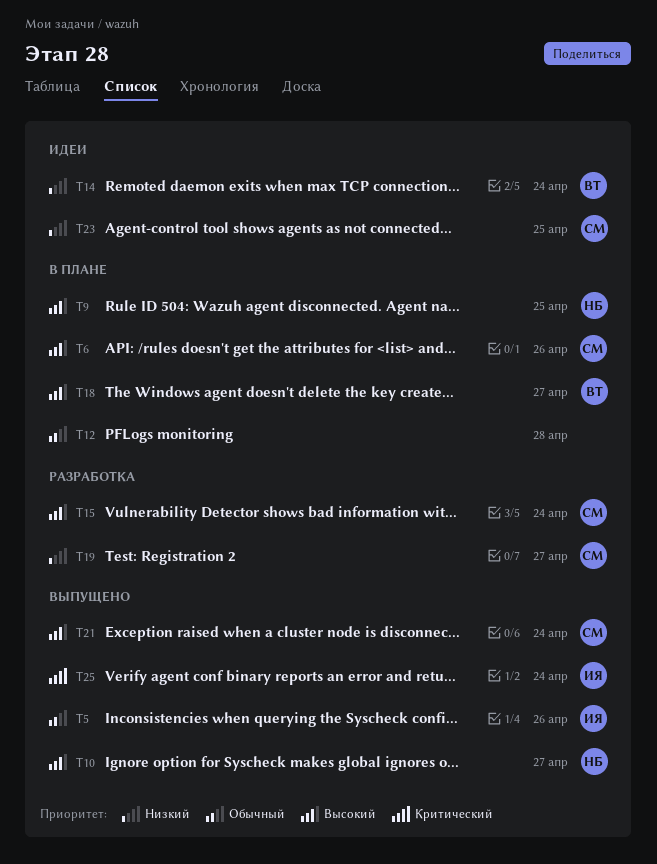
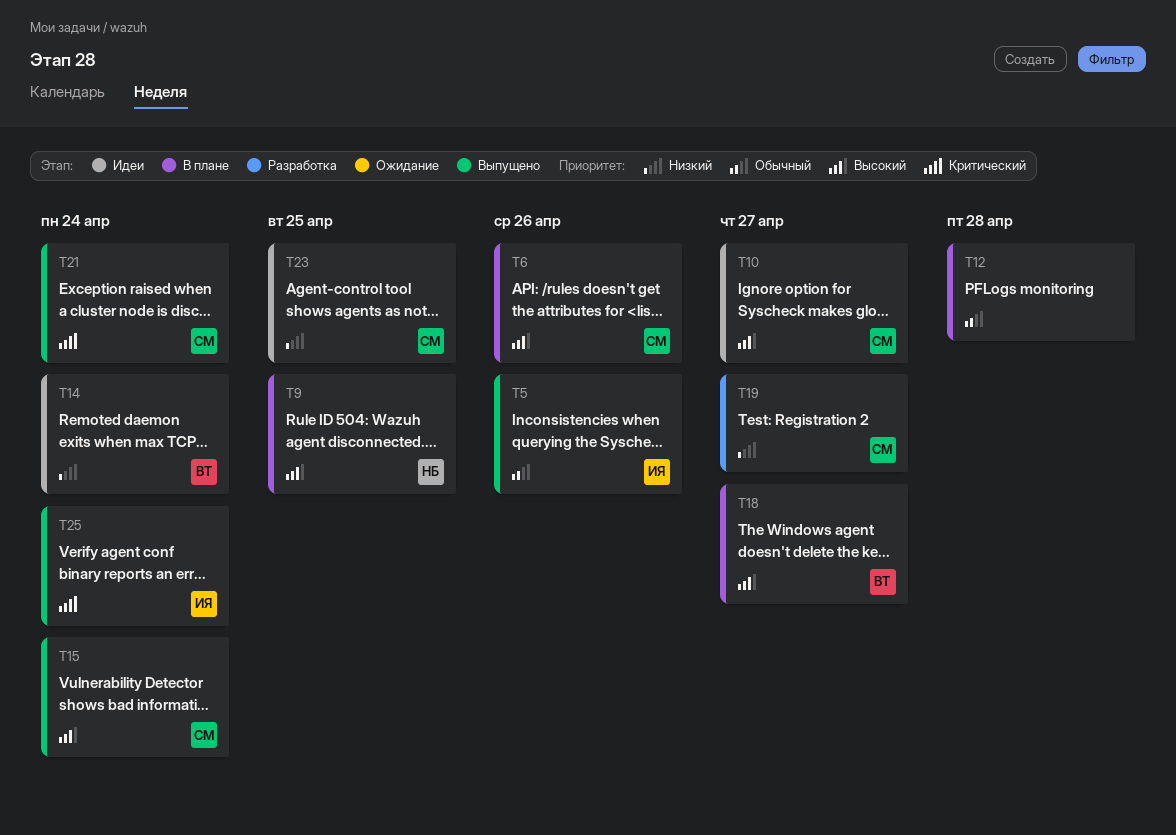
T10, status: Выпущено -> Идеи
T10, owner: НБ -> СМ
T15, status: Разработка -> Выпущено
T21, priority: Высокий -> Критический

